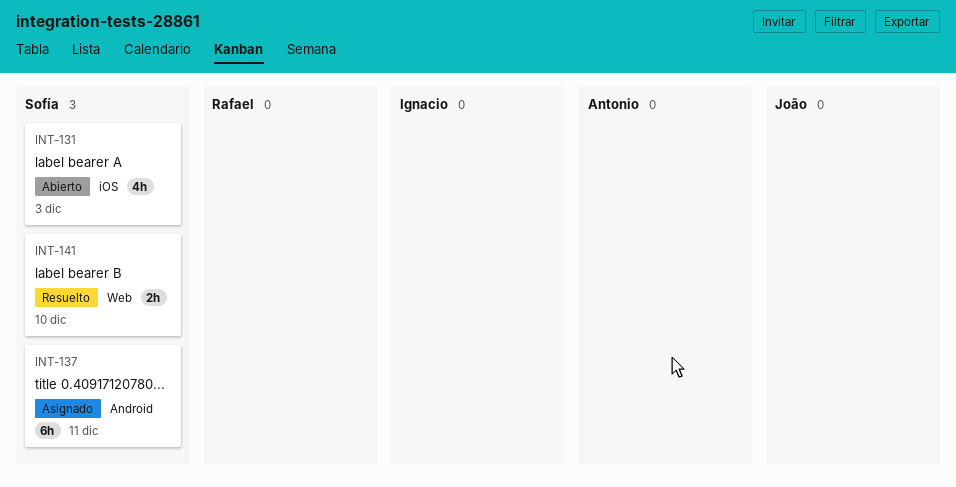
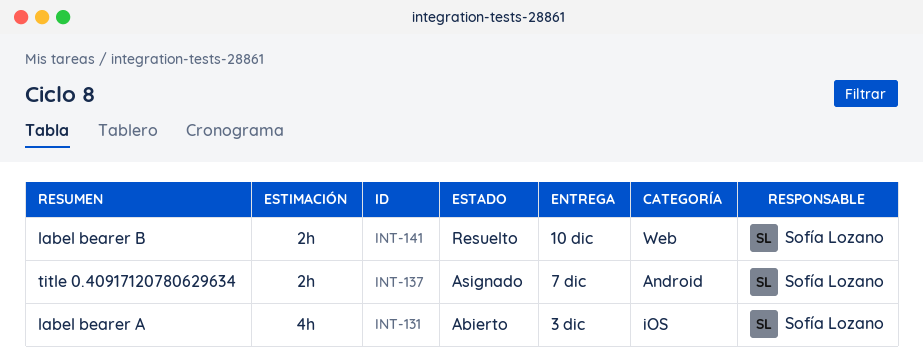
INT-137, estimate: 6h -> 2h
INT-137, due: Dec 11 -> Dec 7

